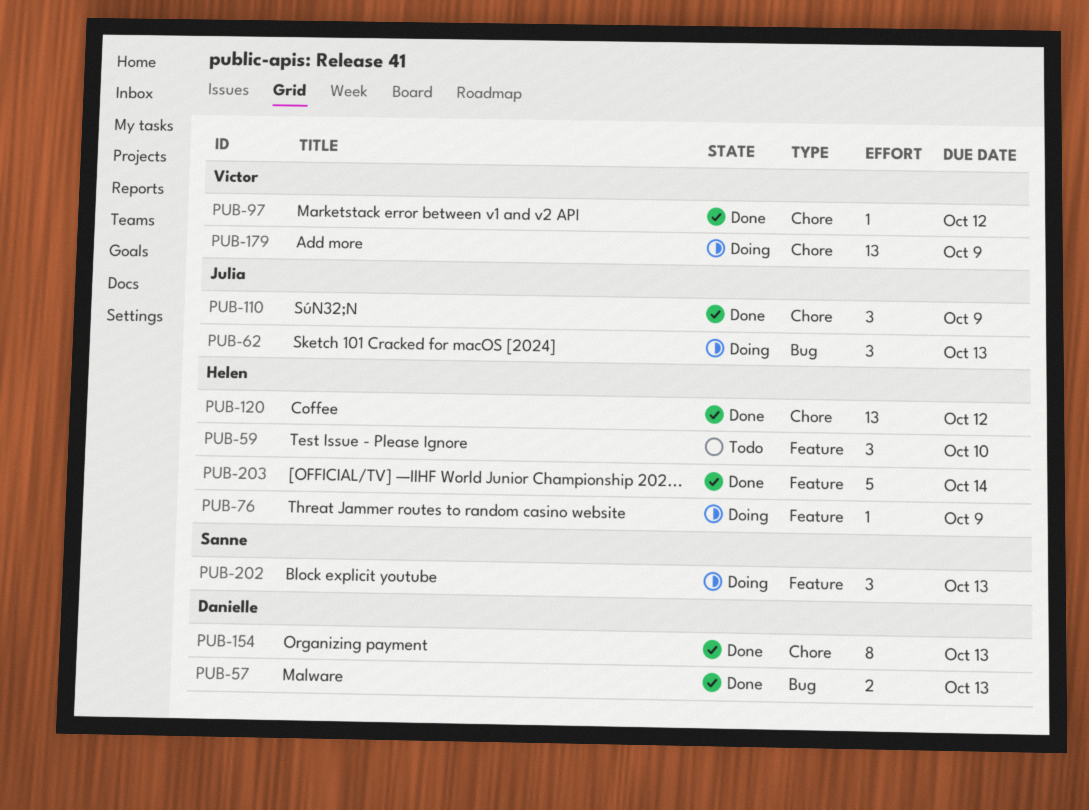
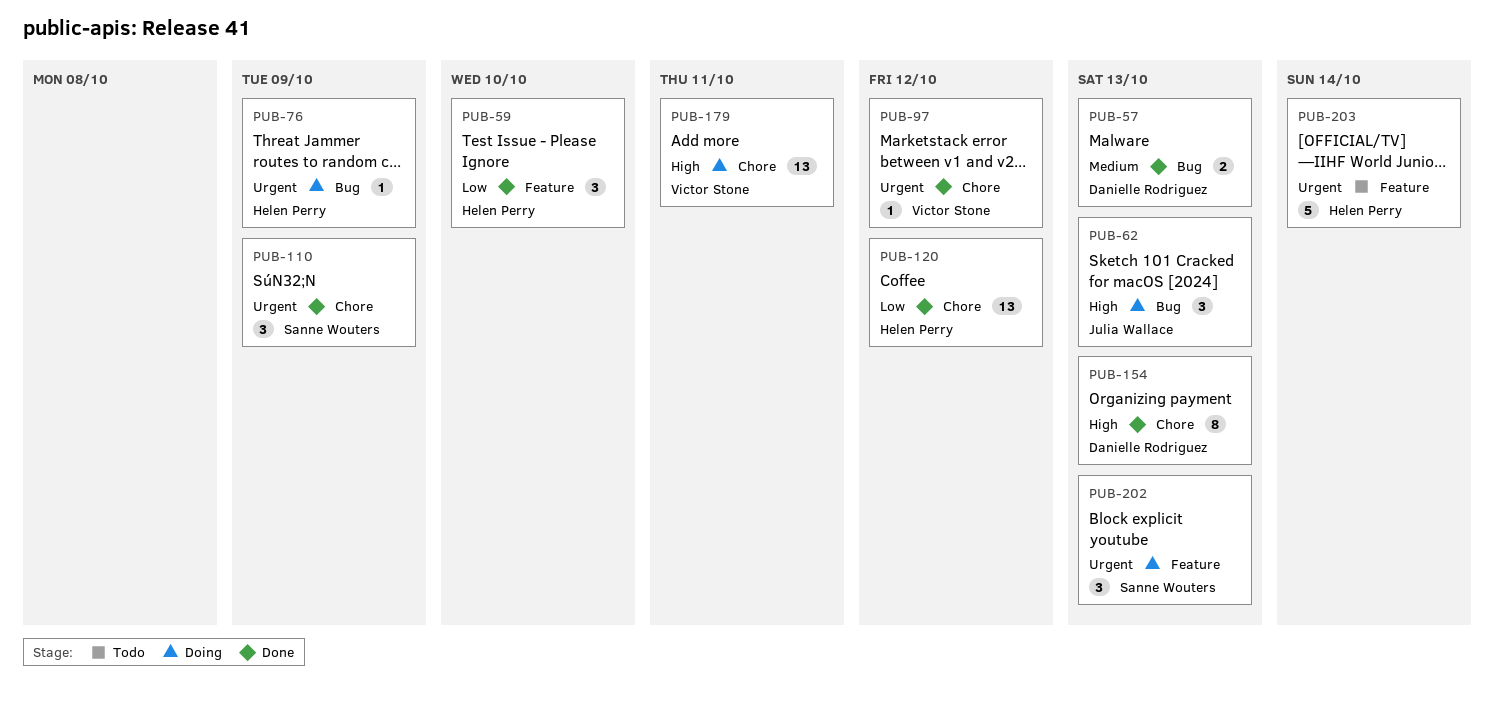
PUB-59, status: Todo -> Done
PUB-76, label: Feature -> Bug
PUB-110, owner: Julia Wallace -> Sanne Wouters
PUB-179, due: Oct 9 -> Oct 11
PUB-203, status: Done -> Todo

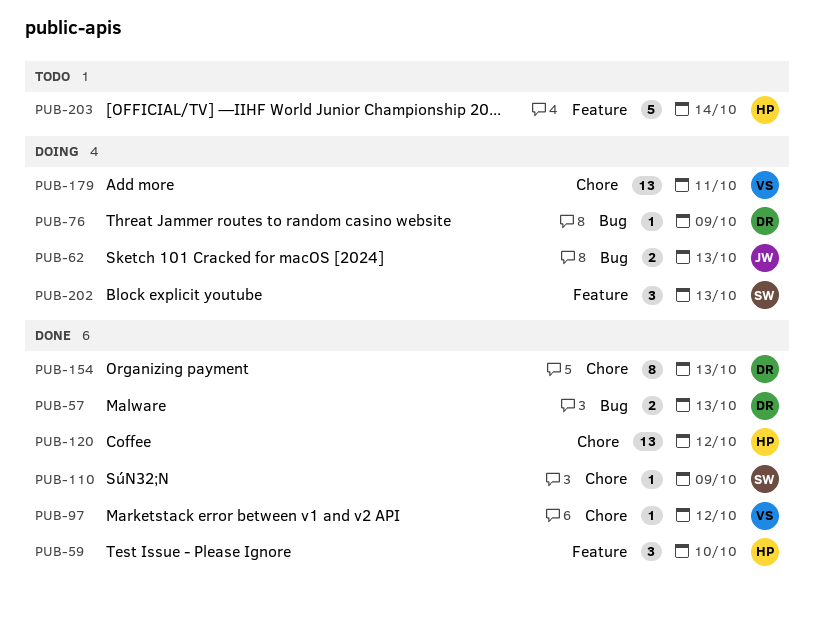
PUB-62, estimate: 3 -> 2
PUB-76, owner: Helen Perry -> Danielle Rodriguez
PUB-110, estimate: 3 -> 1

